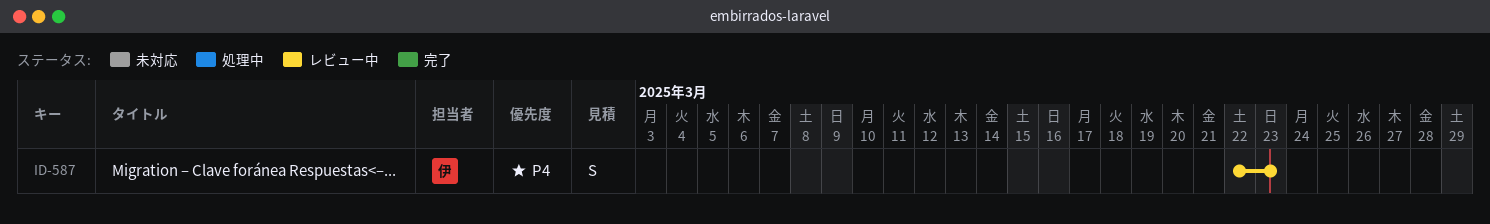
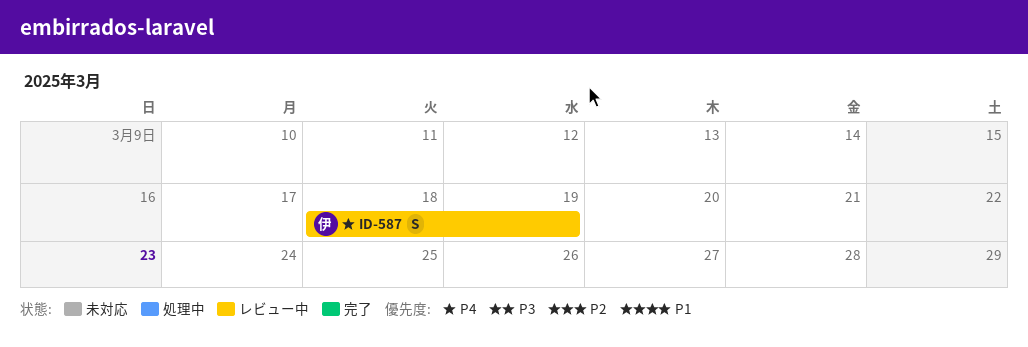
ID-587, start: Mar 22 -> Mar 18
ID-587, due: Mar 23 -> Mar 19

